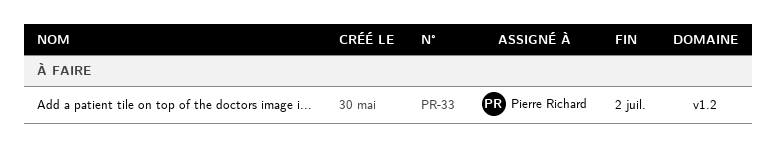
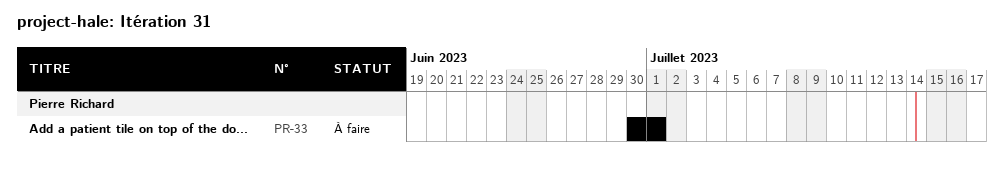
PR-33, due: Jul 2 -> Jul 1

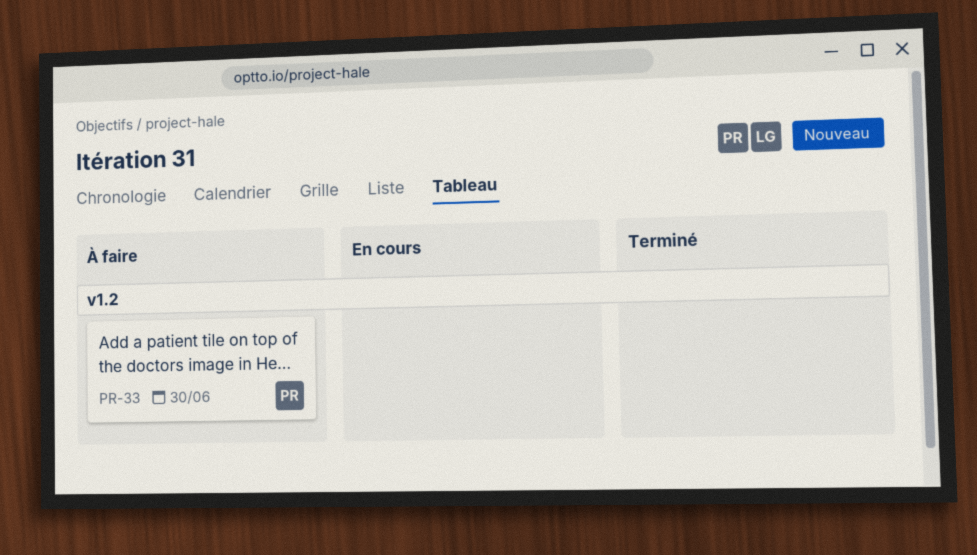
PR-33, due: Jul 1 -> Jun 30

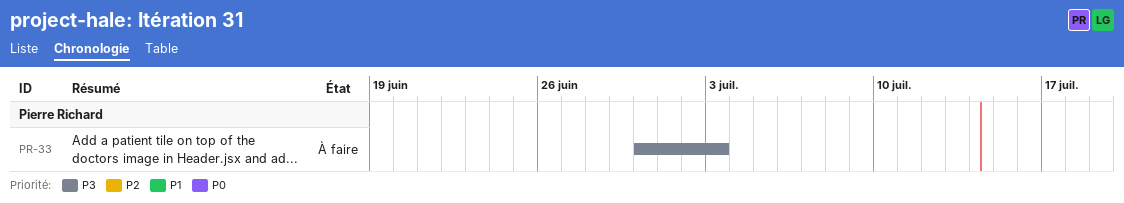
PR-33, due: Jun 30 -> Jul 3

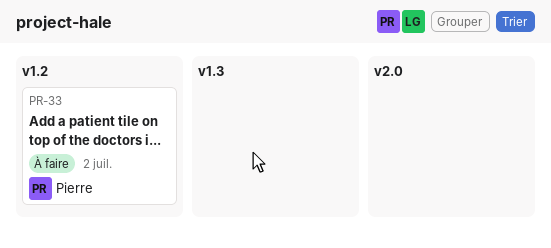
PR-33, due: Jul 3 -> Jul 2

